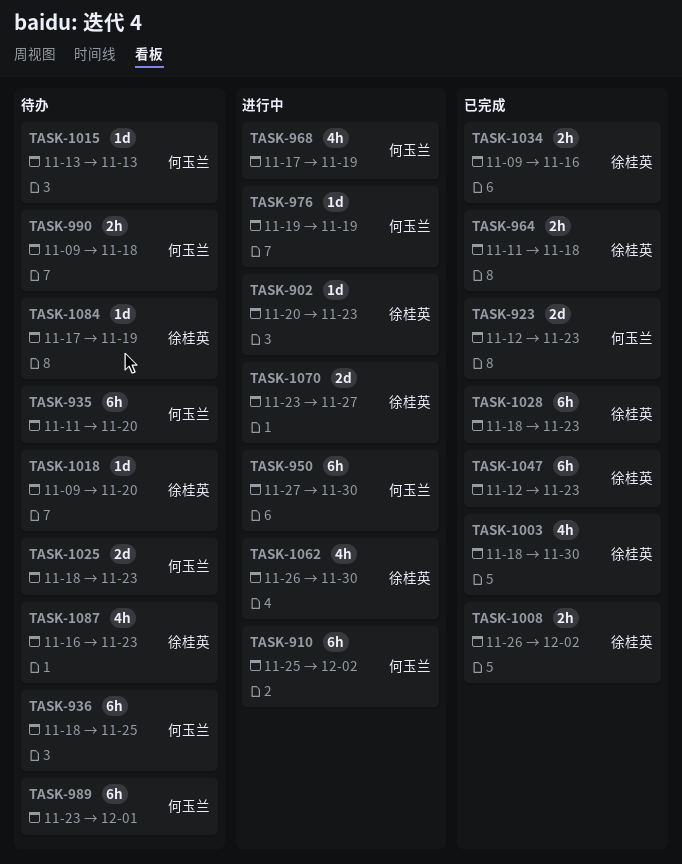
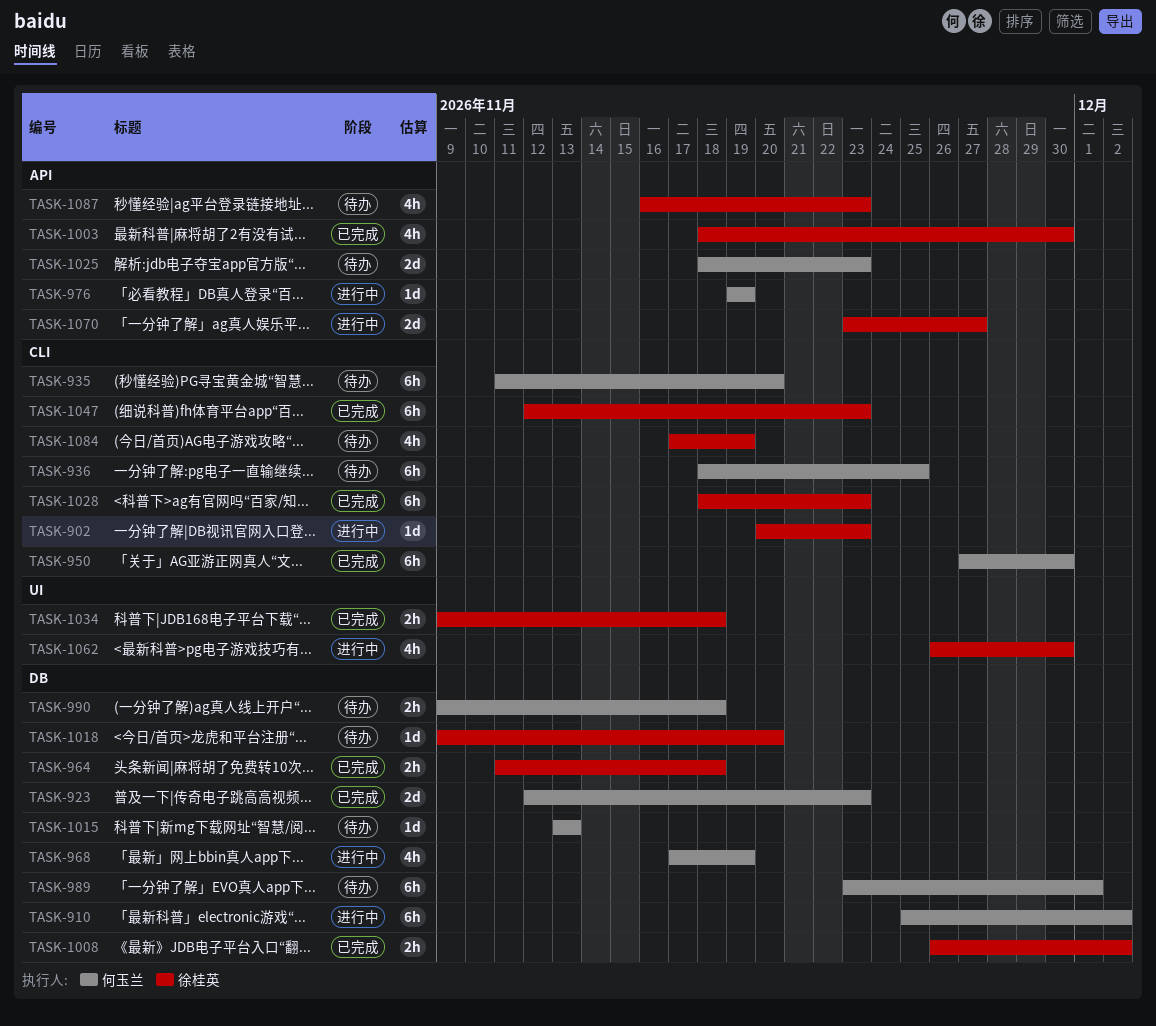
TASK-950, status: 进行中 -> 已完成
TASK-1034, due: Nov 16 -> Nov 18
TASK-1084, estimate: 1d -> 4h

